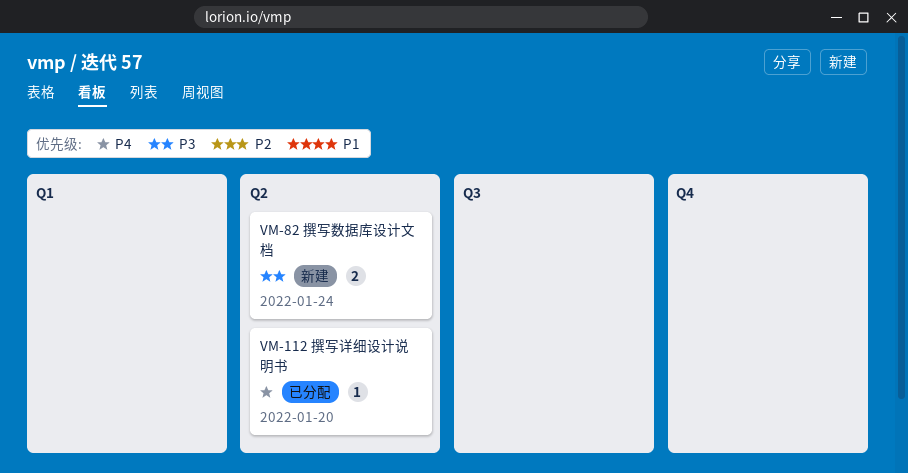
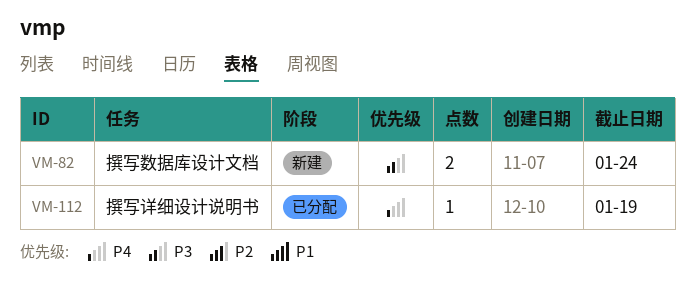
VM-112, due: Jan 20 -> Jan 19

